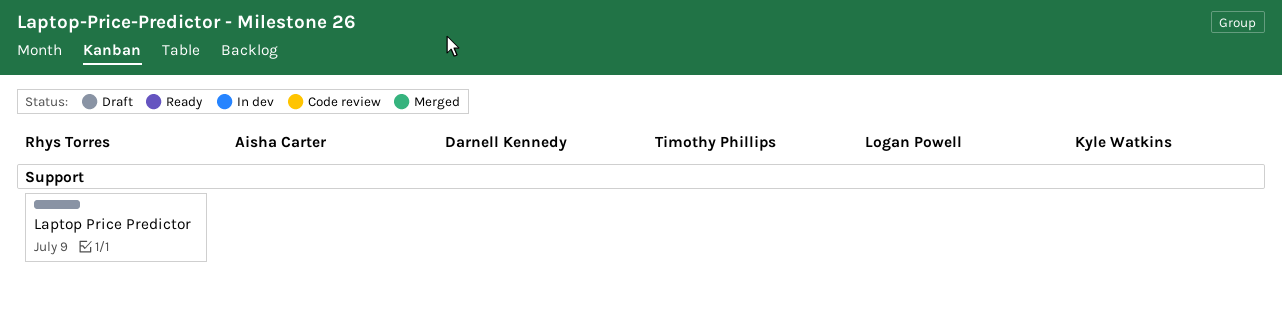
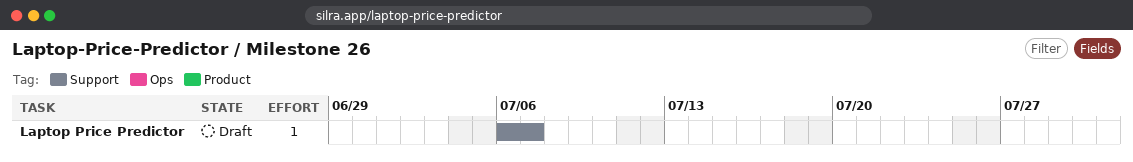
Laptop Price Predictor, due: Jul 9 -> Jul 7

